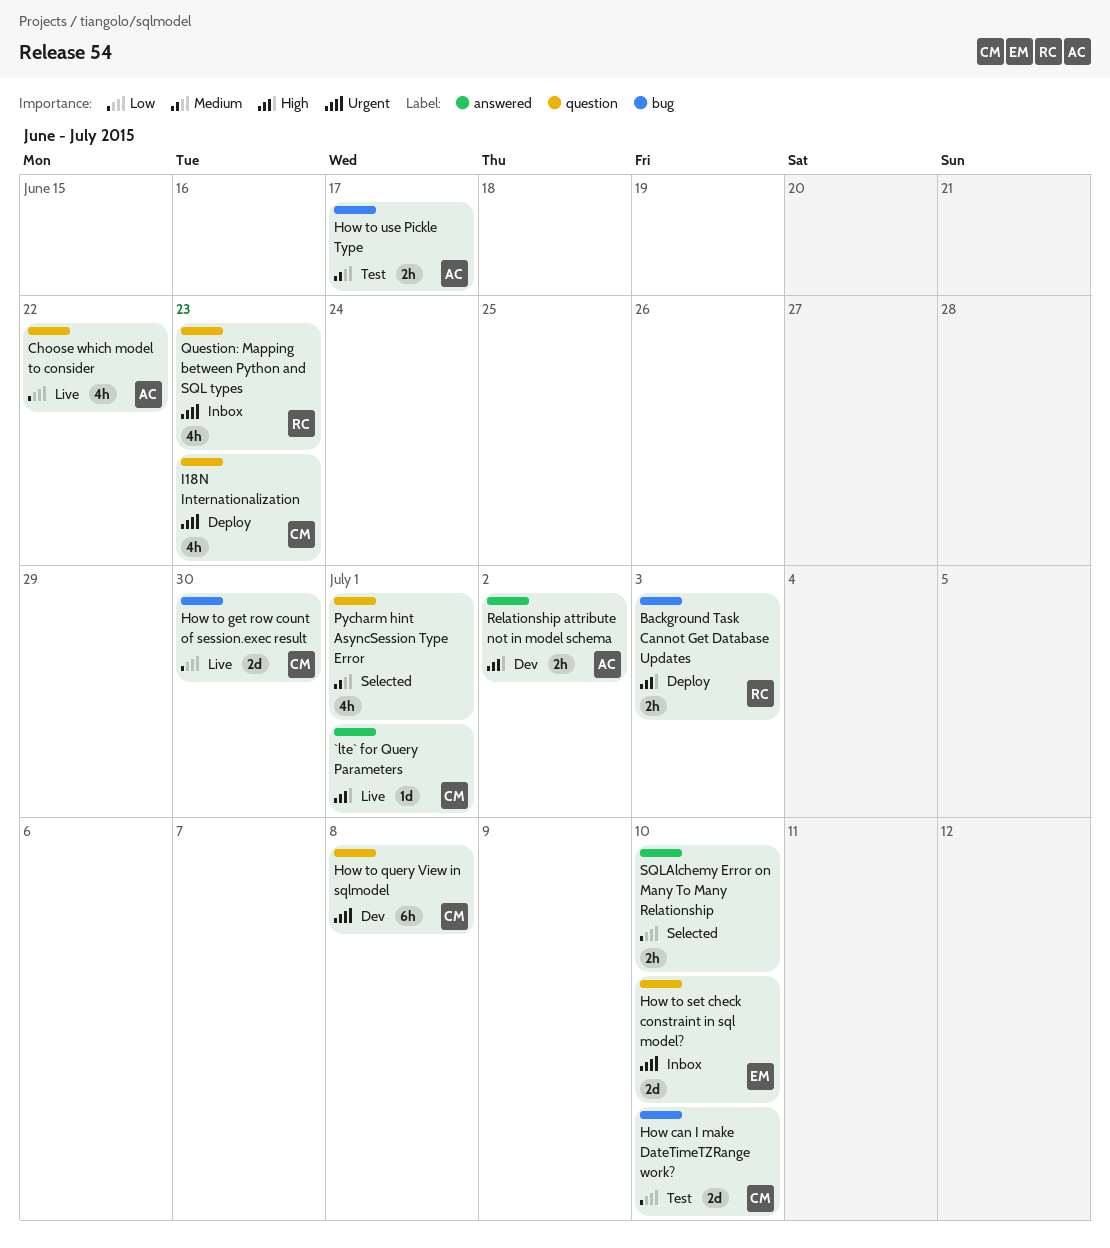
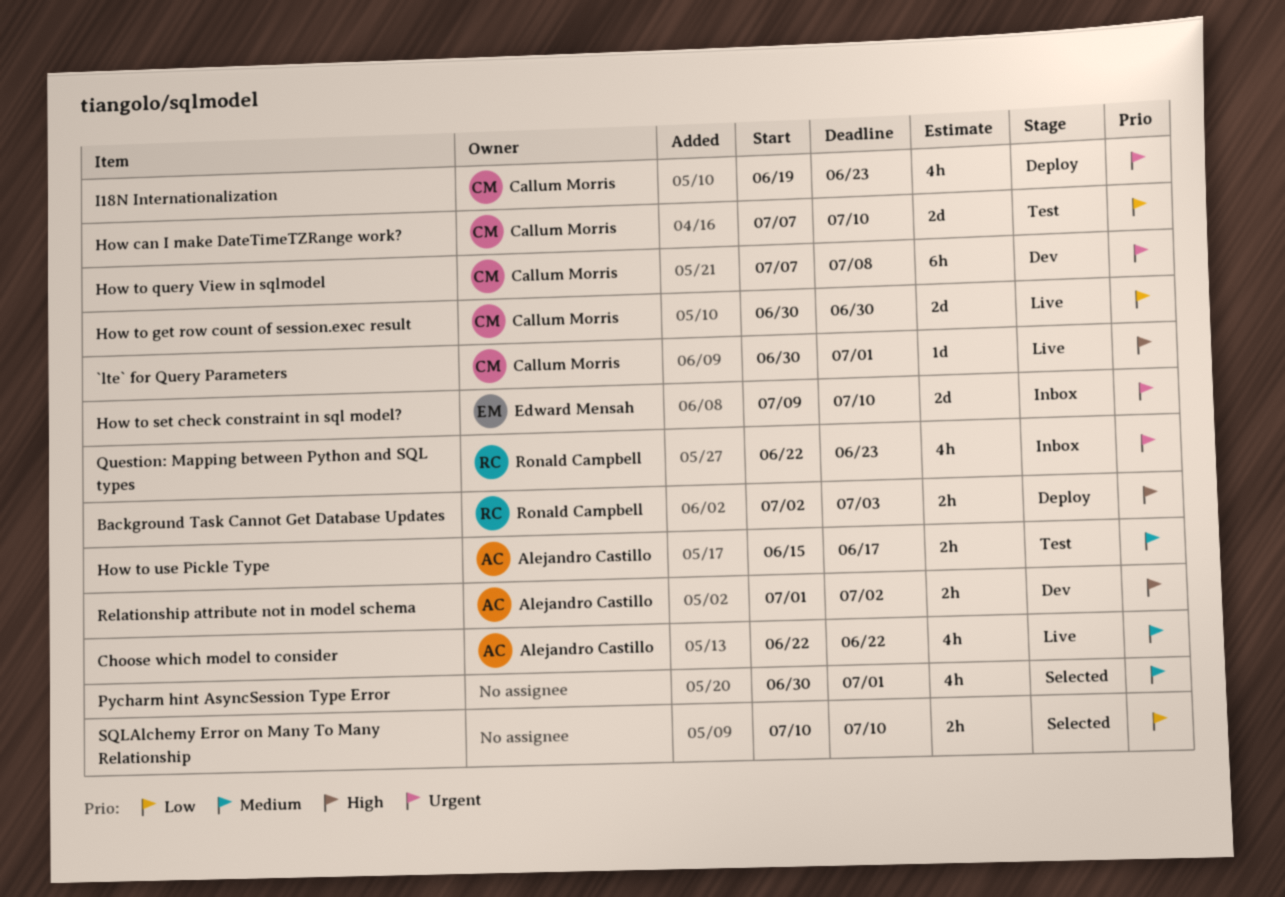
Choose which model to consider, priority: Low -> Medium

